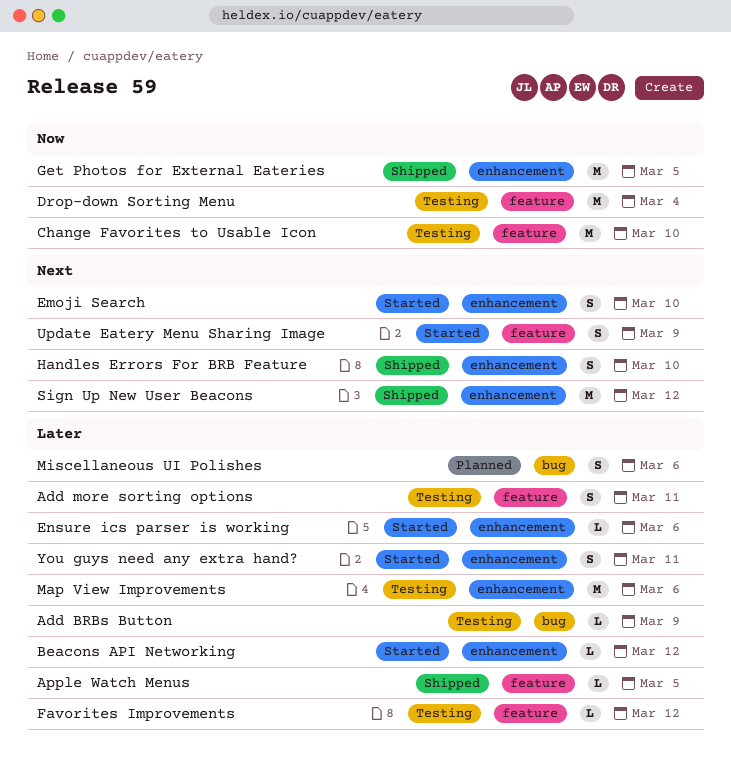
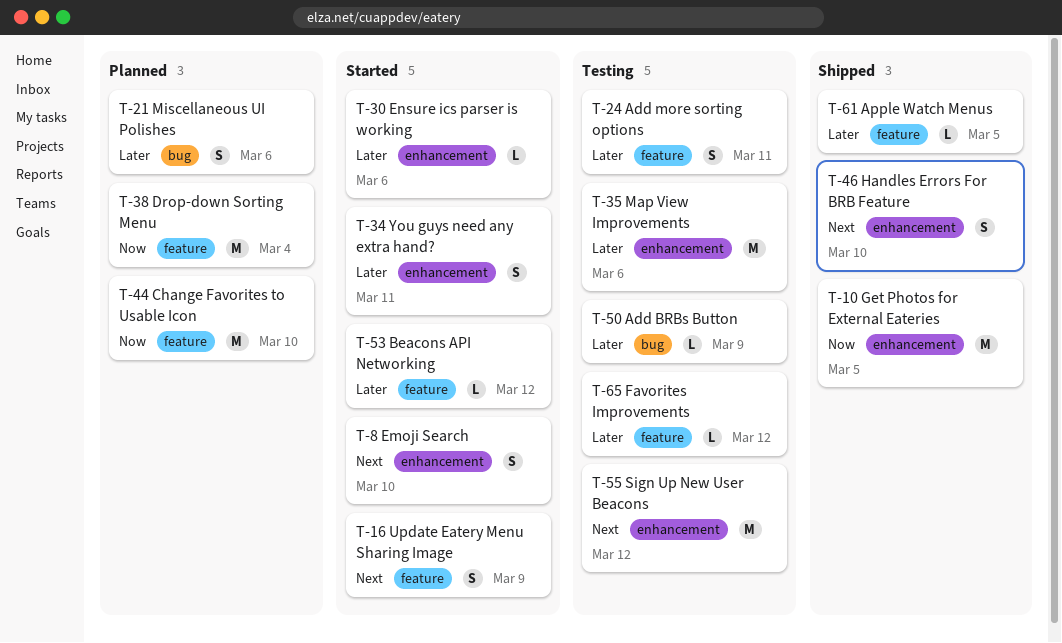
Beacons API Networking, label: enhancement -> feature
Change Favorites to Usable Icon, status: Testing -> Planned
Drop-down Sorting Menu, status: Testing -> Planned
Sign Up New User Beacons, status: Shipped -> Testing

